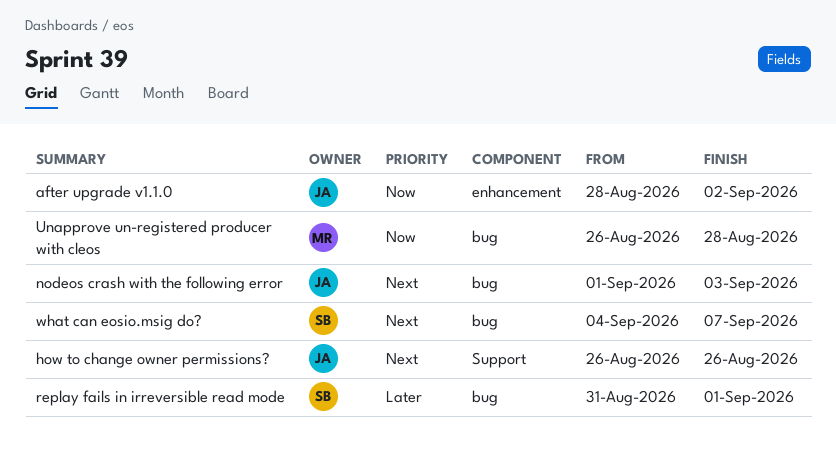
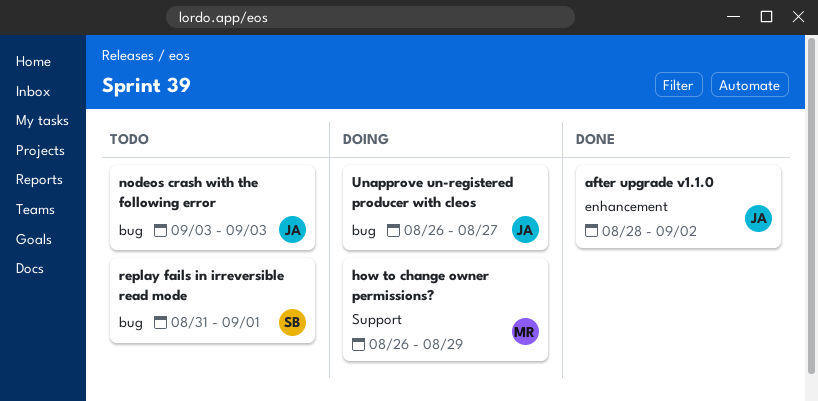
how to change owner permissions?, owner: JA -> MR
how to change owner permissions?, due: Aug 26 -> Aug 29
nodeos crash with the following error, start: Sep 1 -> Sep 3
Unapprove un-registered producer with cleos, owner: MR -> JA
Unapprove un-registered producer with cleos, due: Aug 28 -> Aug 27
what can eosio.msig do?: present -> none

